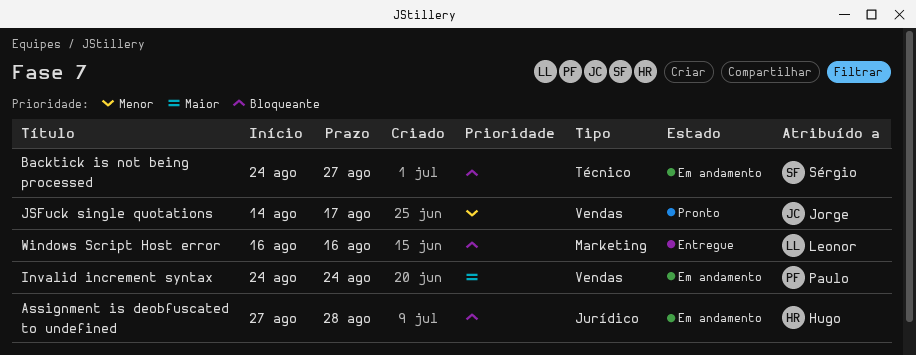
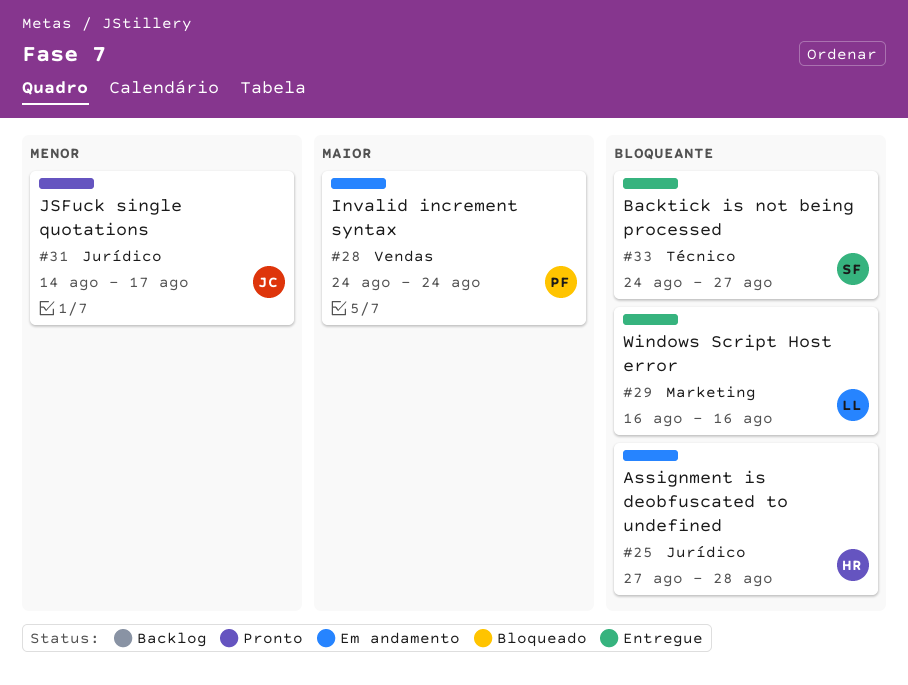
Backtick is not being processed, status: Em andamento -> Entregue
JSFuck single quotations, label: Vendas -> Jurídico

